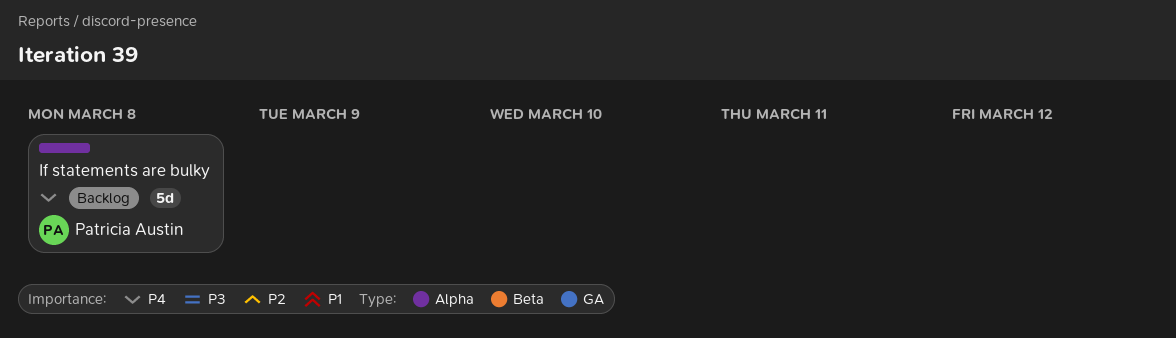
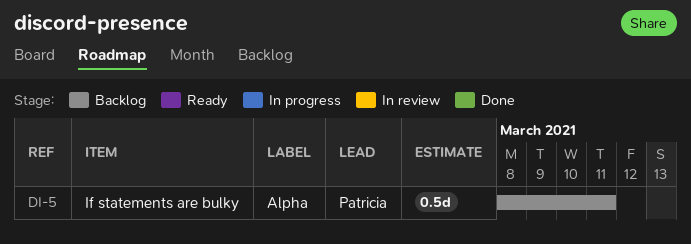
If statements are bulky, estimate: 5d -> 0.5d
If statements are bulky, due: Mar 8 -> Mar 11

